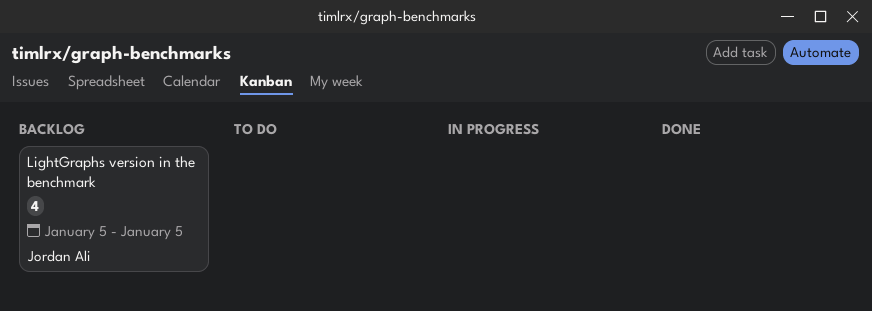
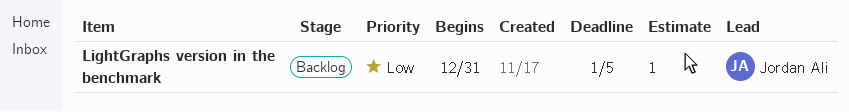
LightGraphs version in the benchmark, estimate: 4 -> 1
LightGraphs version in the benchmark, start: Jan 5 -> Dec 31

